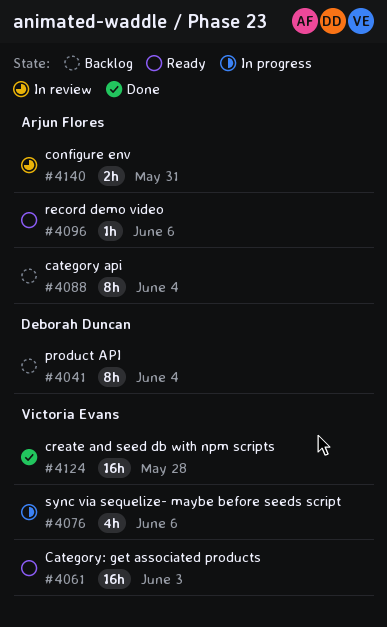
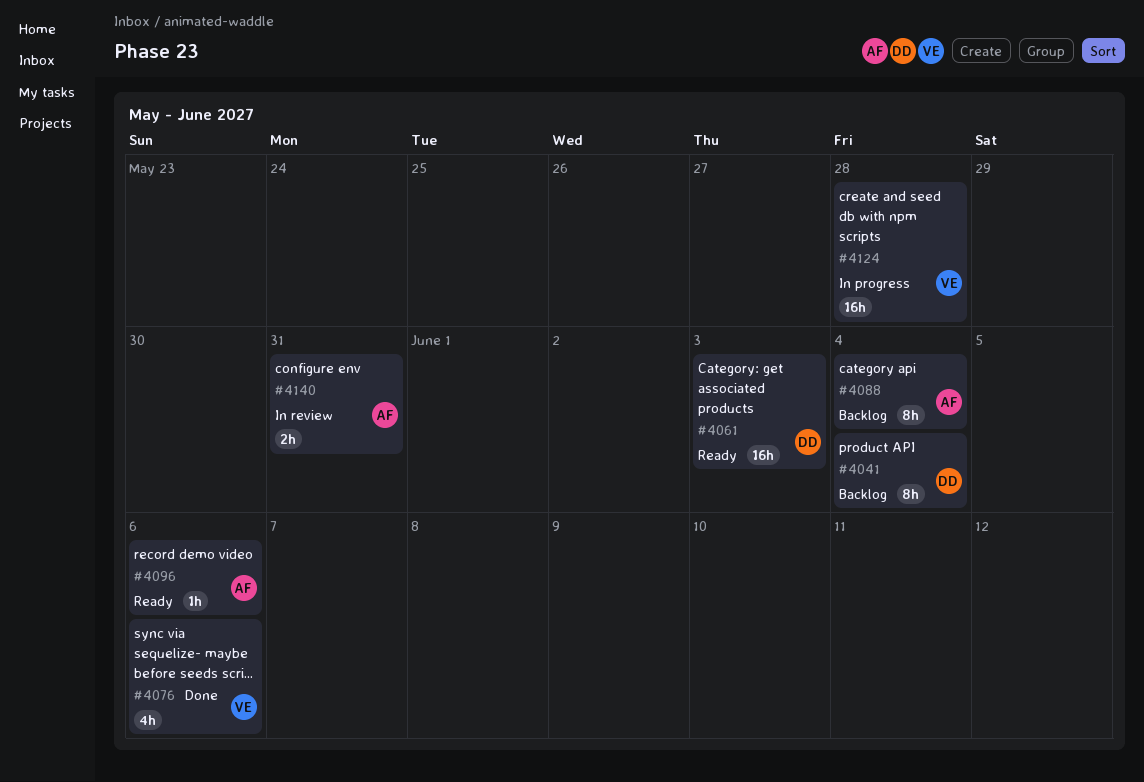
#4061, owner: Victoria Evans -> Deborah Duncan
#4076, status: In progress -> Done
#4124, status: Done -> In progress

